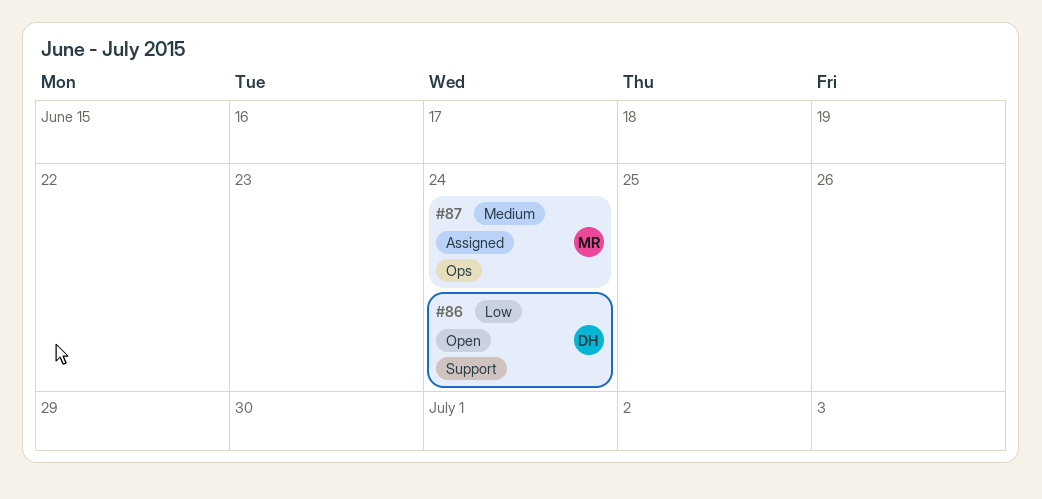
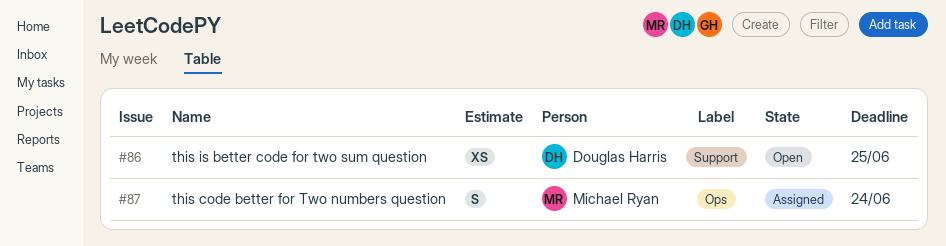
#86, due: Jun 24 -> Jun 25

